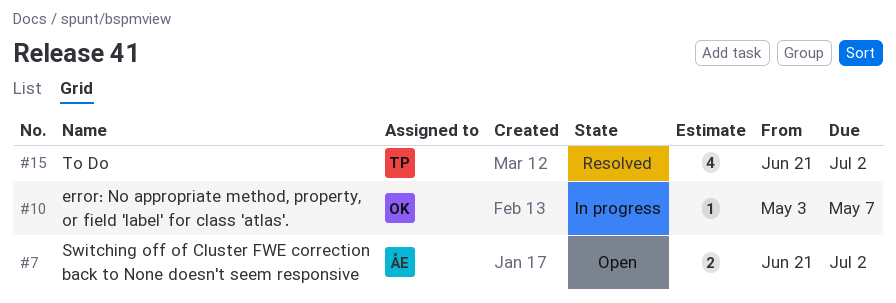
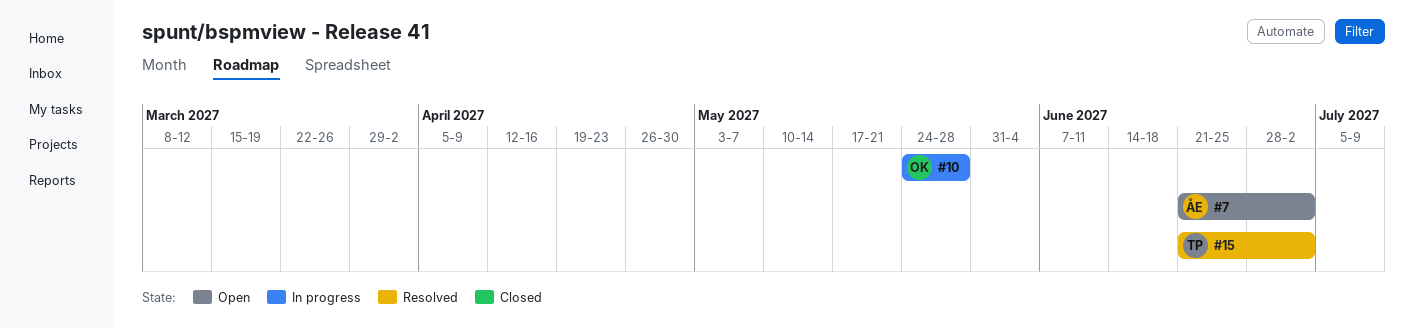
#10, start: May 3 -> May 24
#10, due: May 7 -> May 28

